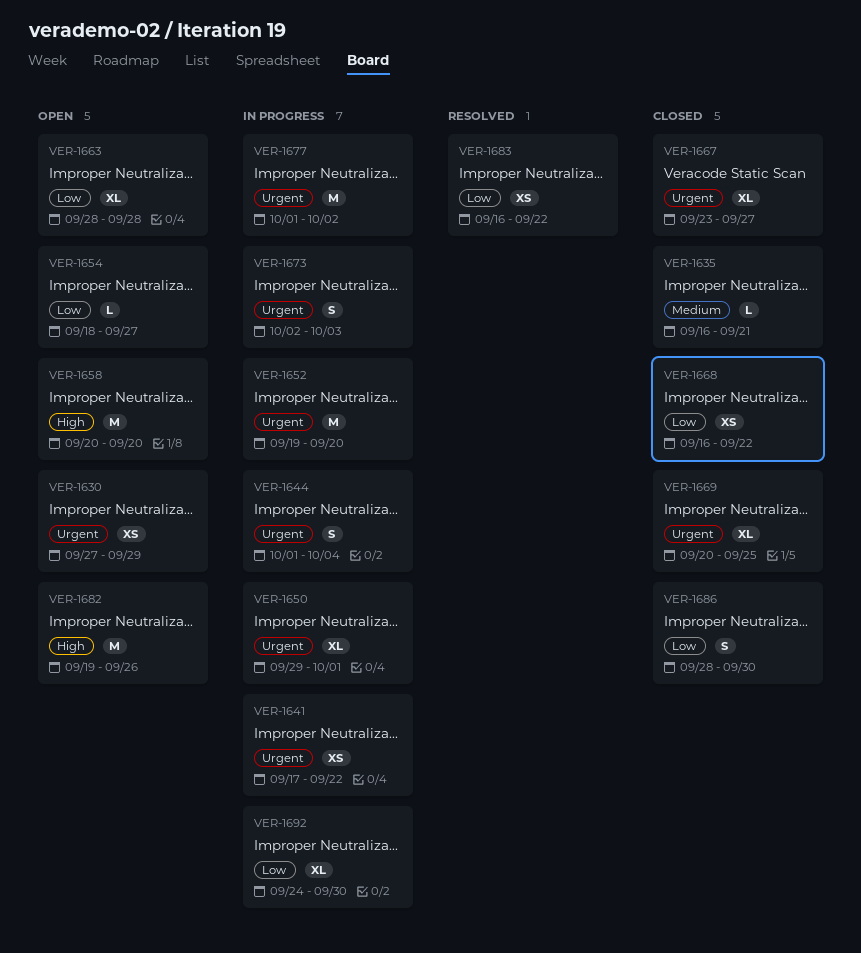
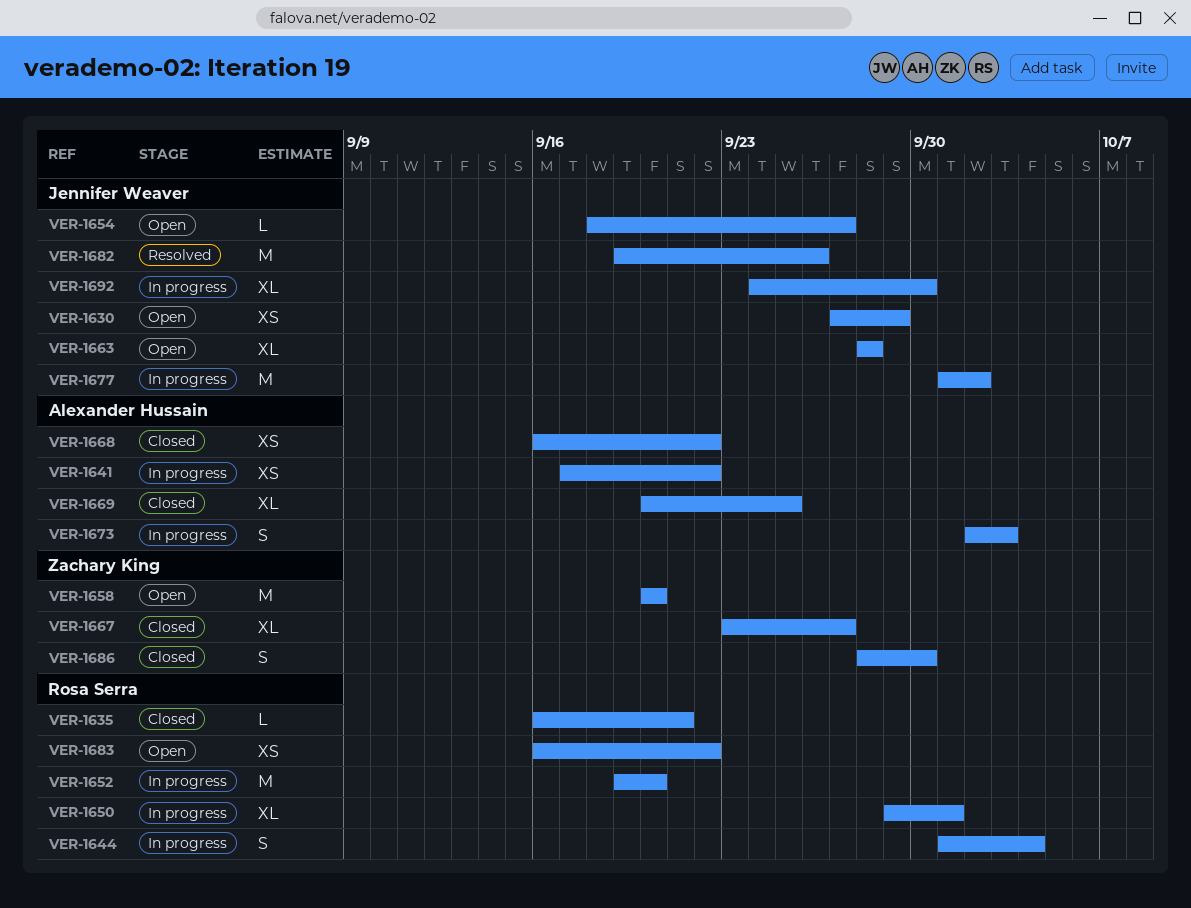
VER-1682, status: Open -> Resolved
VER-1683, status: Resolved -> Open

